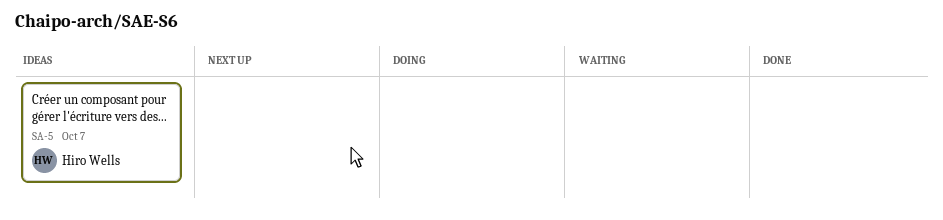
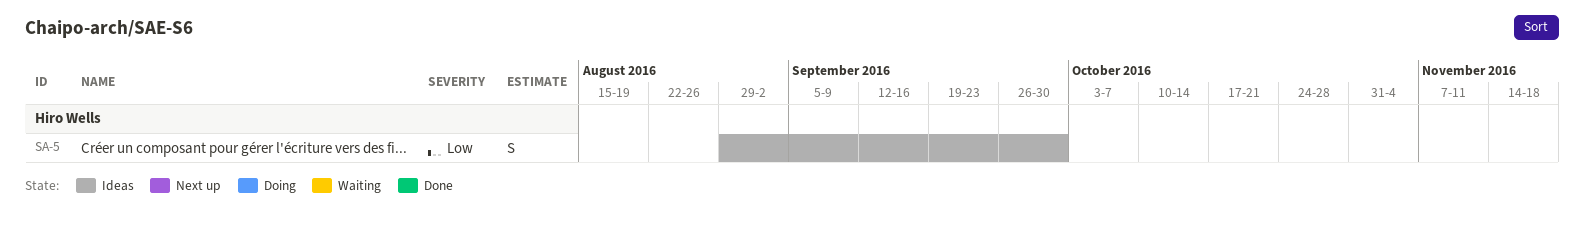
SA-5, due: Oct 7 -> Sep 30

